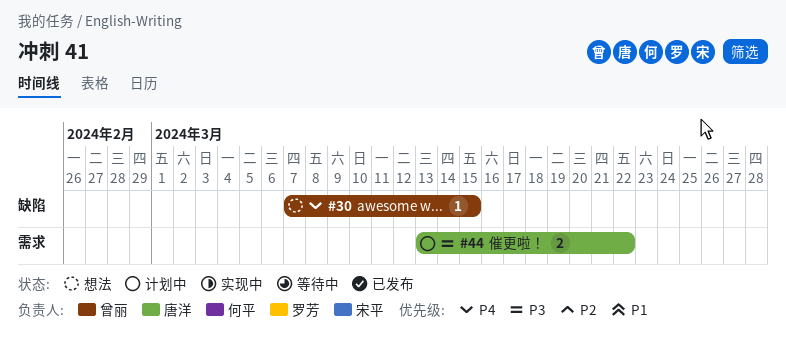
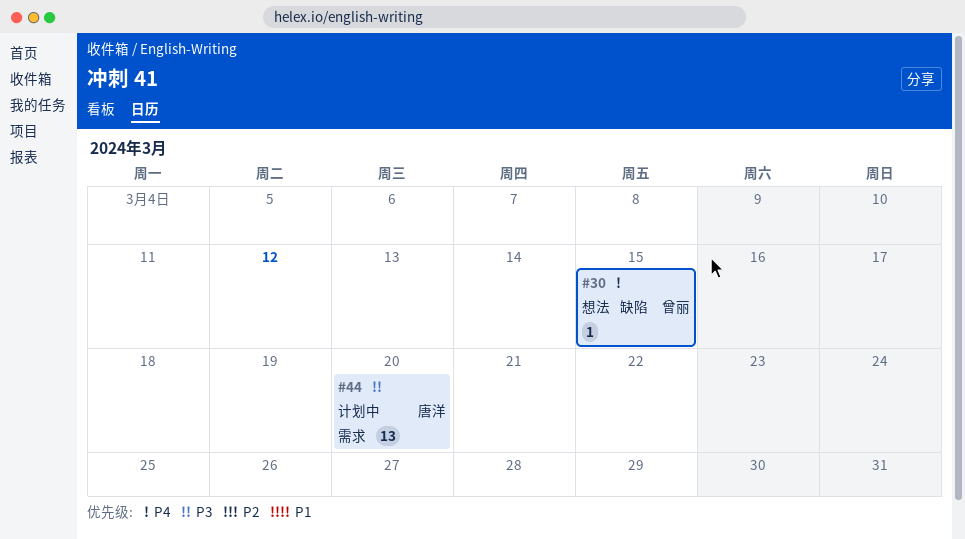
#44, estimate: 2 -> 13
#44, due: Mar 22 -> Mar 20

